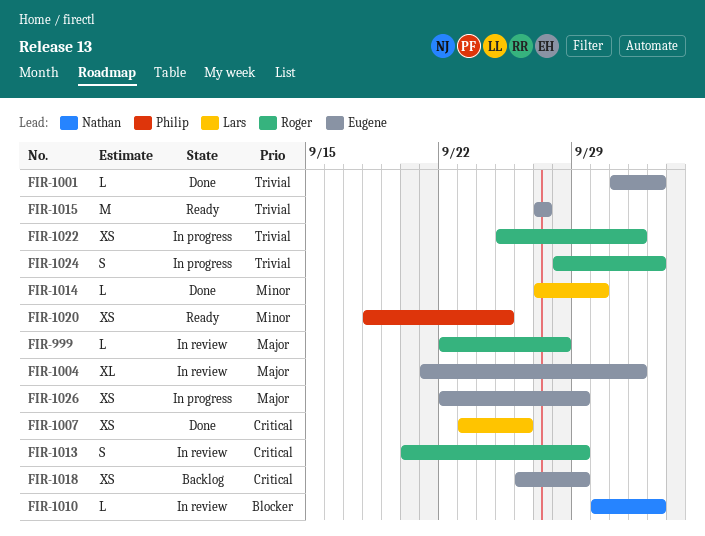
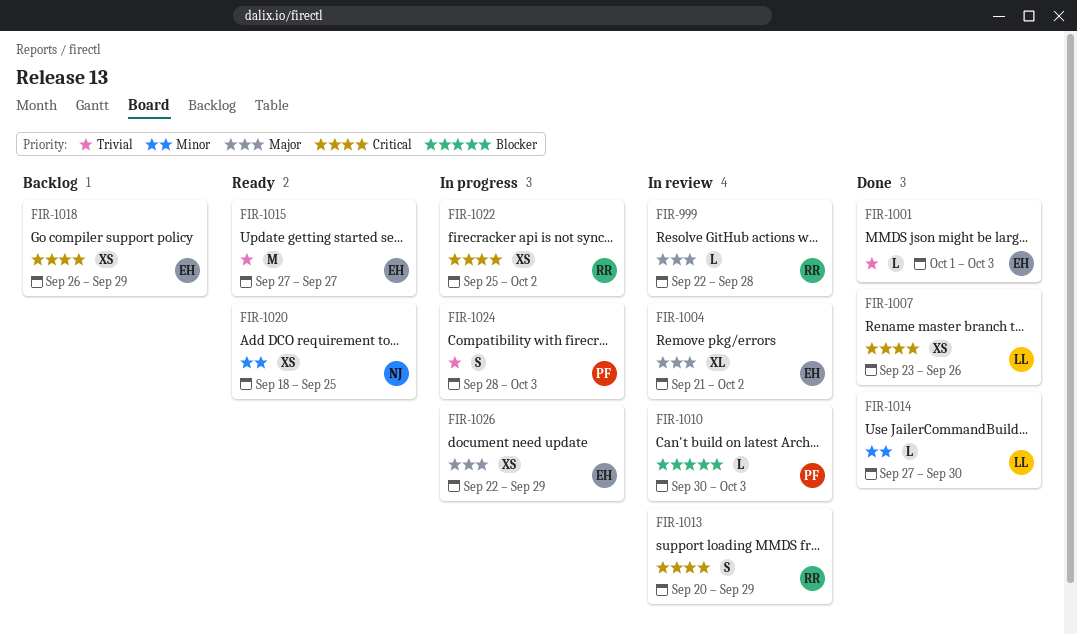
FIR-1010, owner: Nathan -> Philip
FIR-1020, owner: Philip -> Nathan
FIR-1022, priority: Trivial -> Critical
FIR-1024, owner: Roger -> Philip

